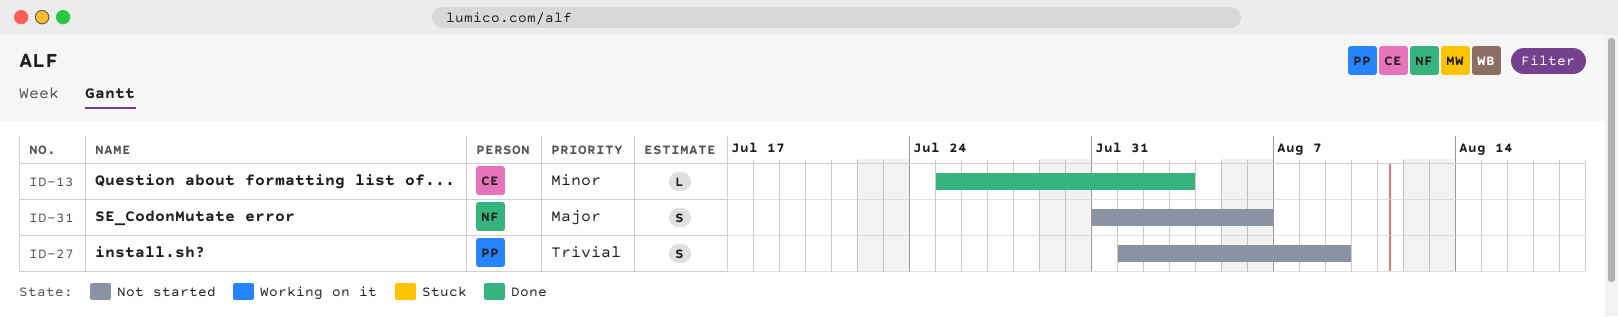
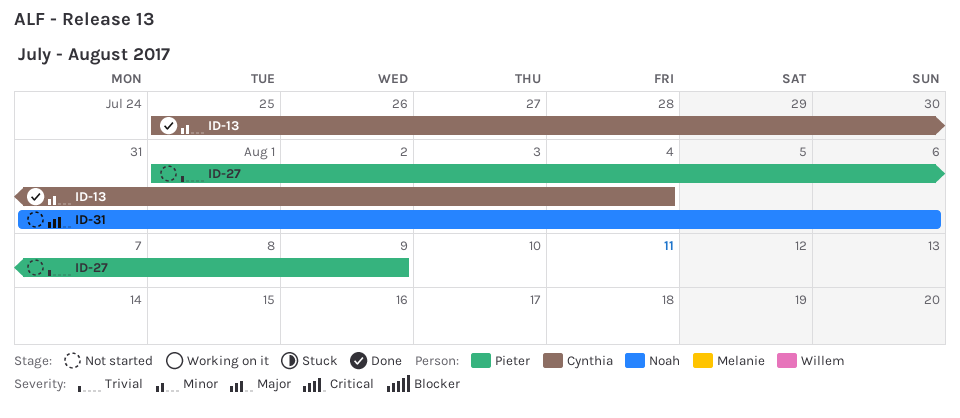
ID-13, due: Aug 3 -> Aug 4

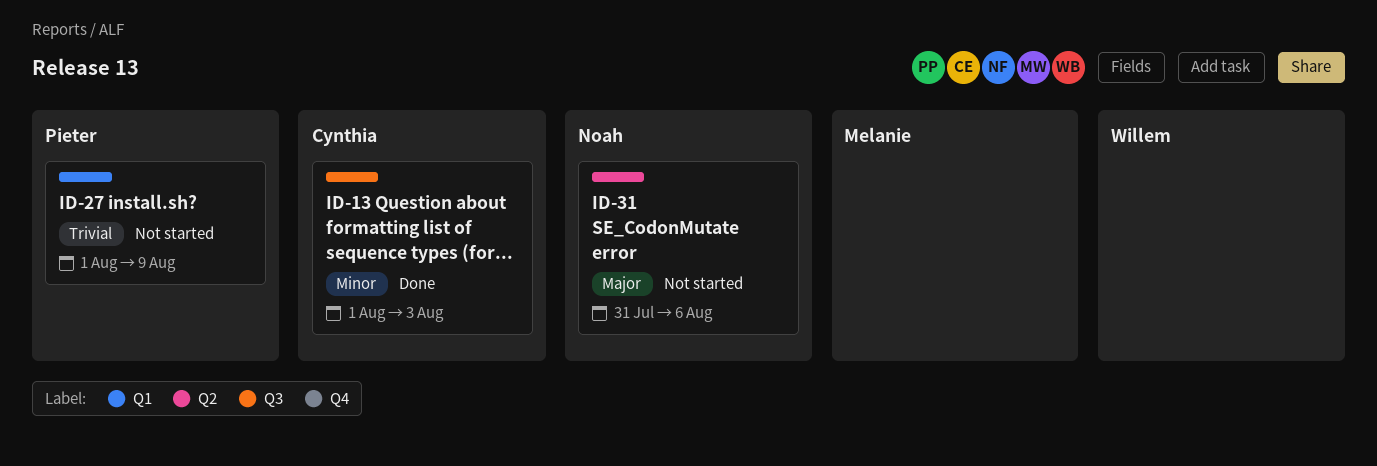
ID-13, start: Jul 25 -> Aug 1
ID-13, due: Aug 4 -> Aug 3

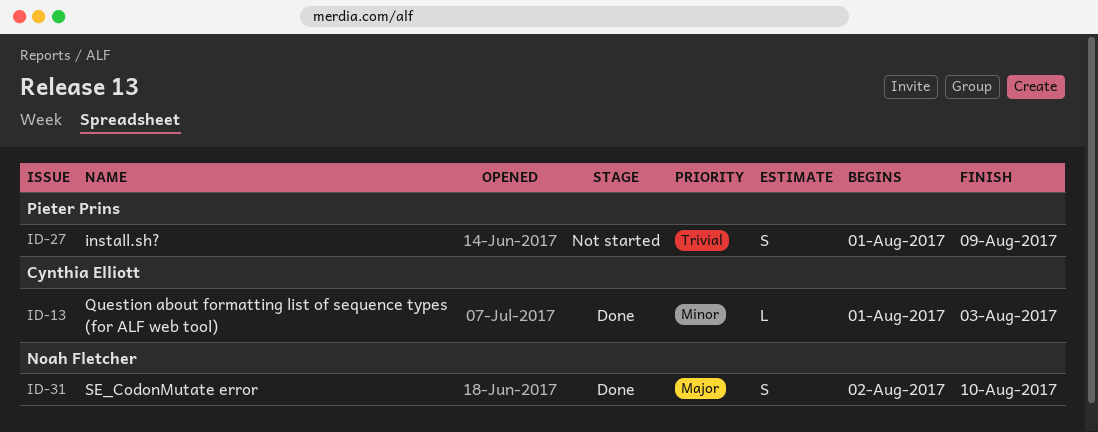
ID-31, status: Not started -> Done
ID-31, start: Jul 31 -> Aug 2
ID-31, due: Aug 6 -> Aug 10

